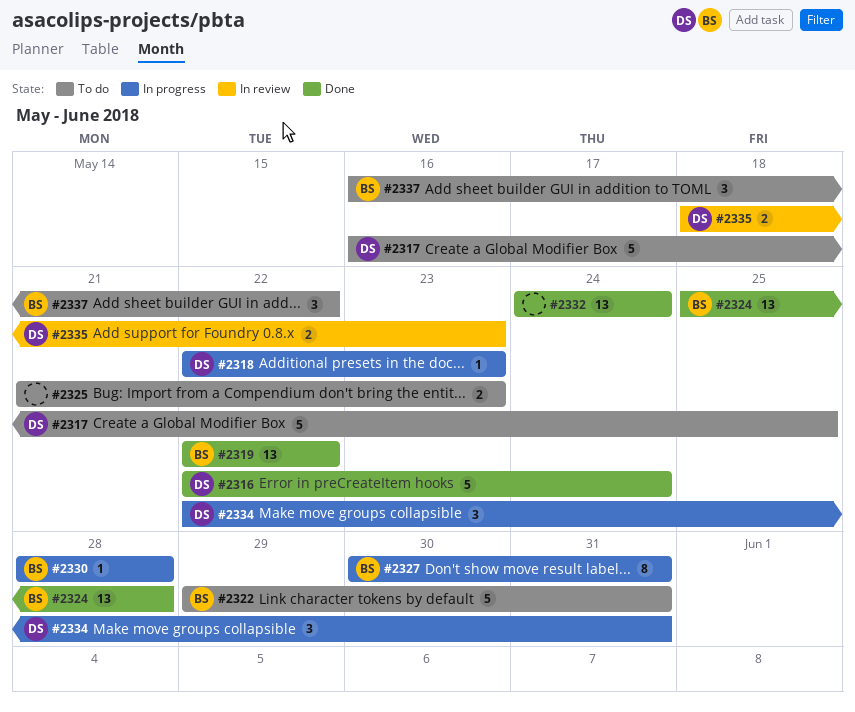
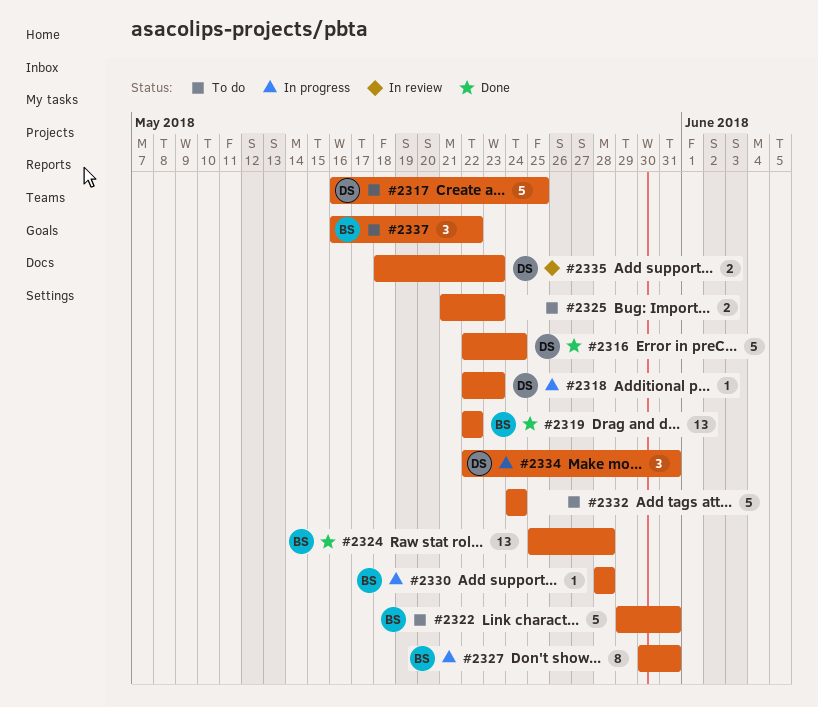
#2332, status: Done -> To do
#2332, estimate: 13 -> 5

